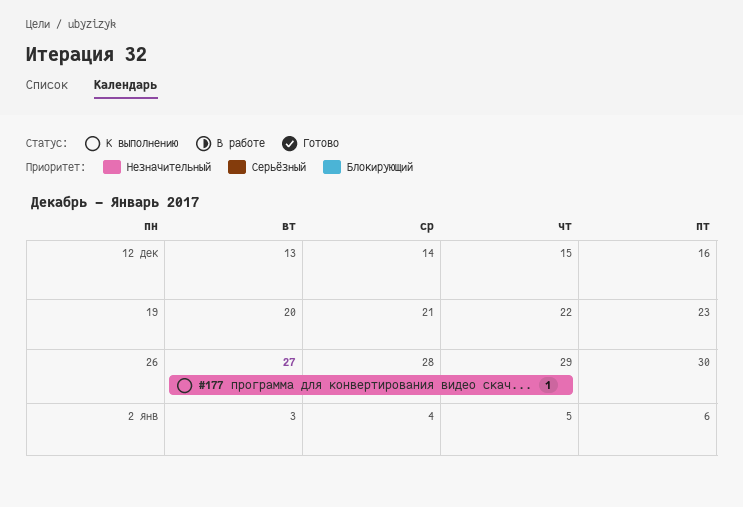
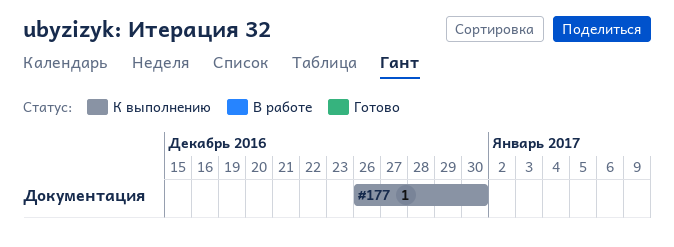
#177, start: Dec 27 -> Dec 26
#177, due: Dec 29 -> Dec 30

